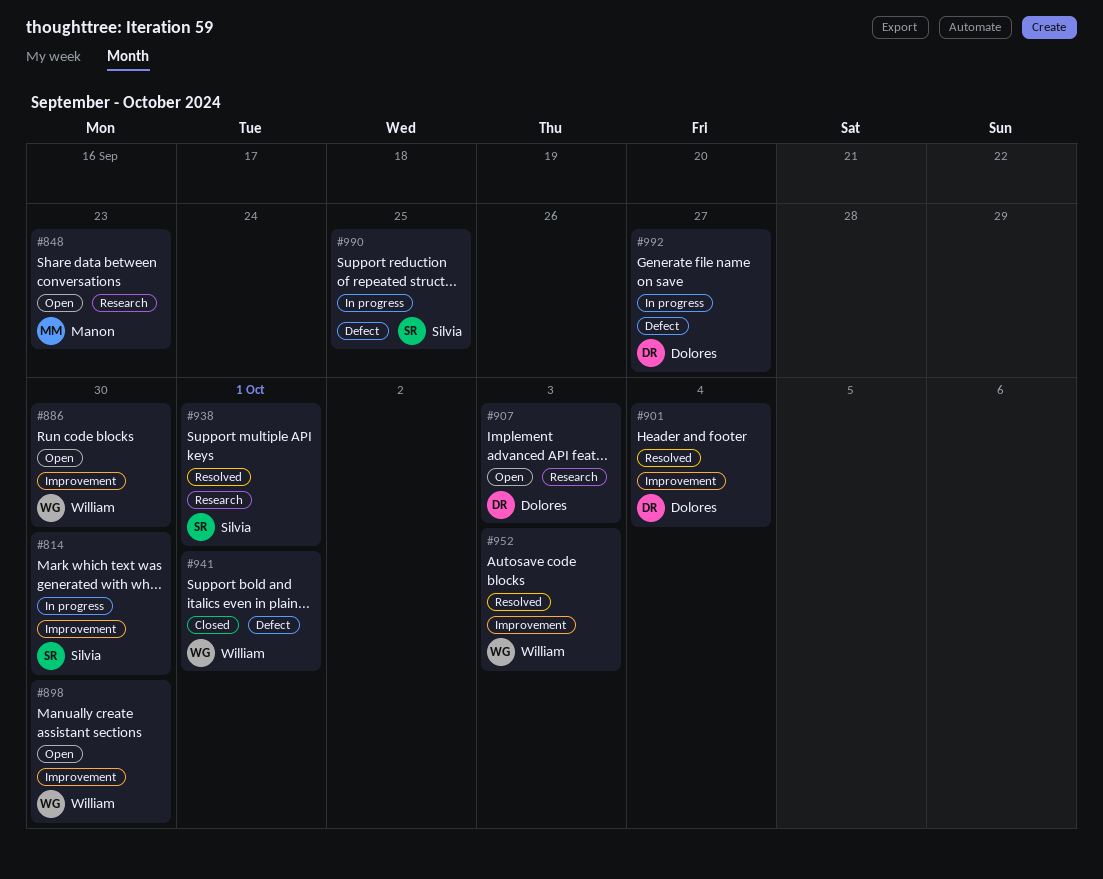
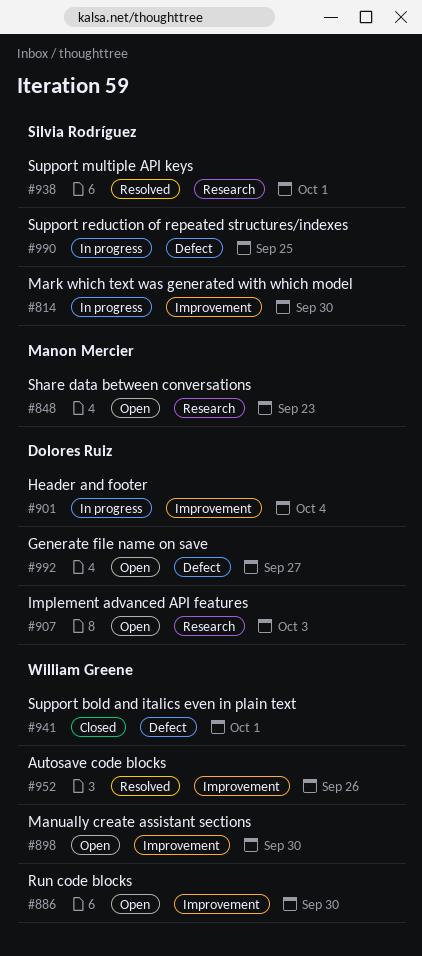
#901, status: Resolved -> In progress
#952, due: Oct 3 -> Sep 26
#992, status: In progress -> Open

